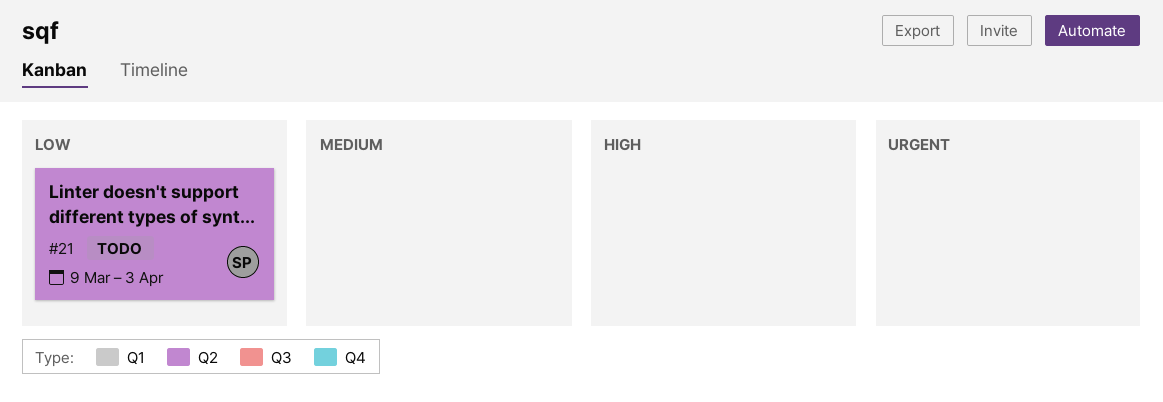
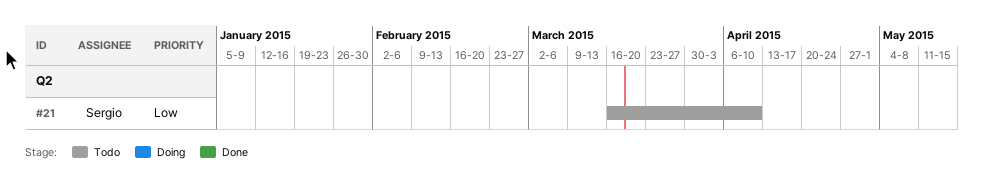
#21, start: Mar 9 -> Mar 16
#21, due: Apr 3 -> Apr 10

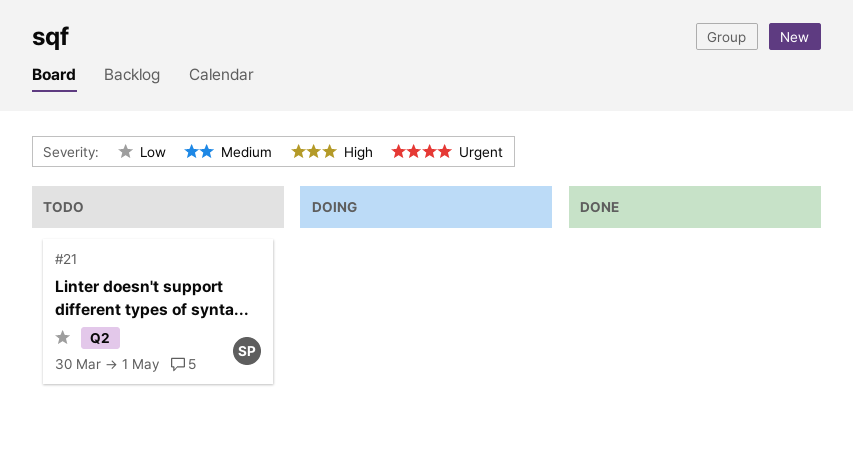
#21, start: Mar 16 -> Mar 30
#21, due: Apr 10 -> May 1

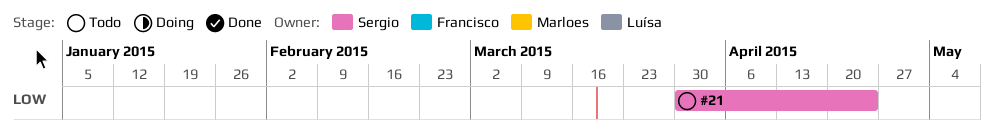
#21, due: May 1 -> Apr 24

